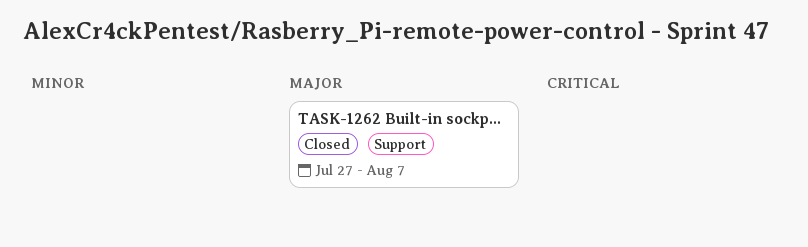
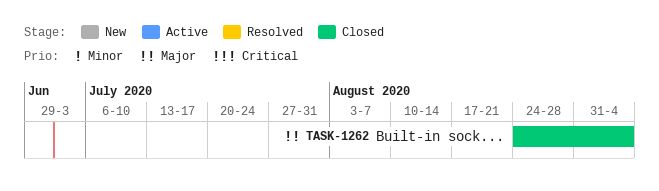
TASK-1262, start: Jul 27 -> Aug 24
TASK-1262, due: Aug 7 -> Sep 4

